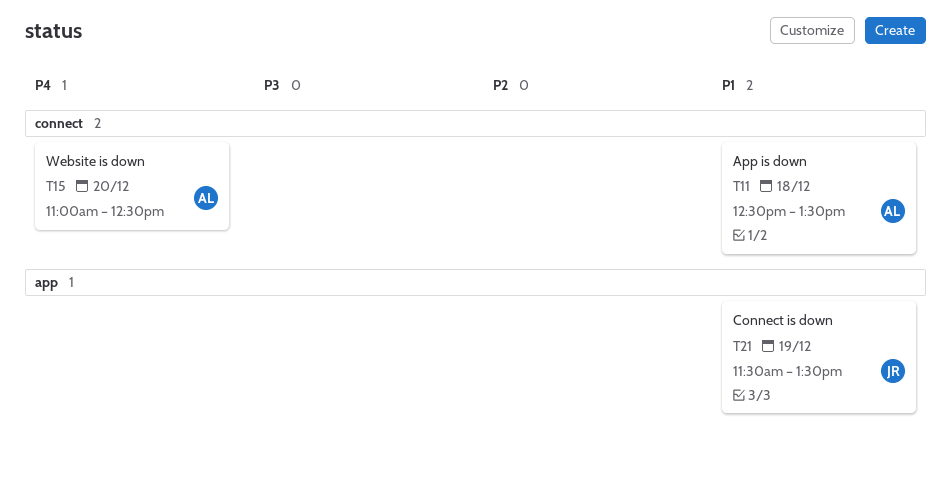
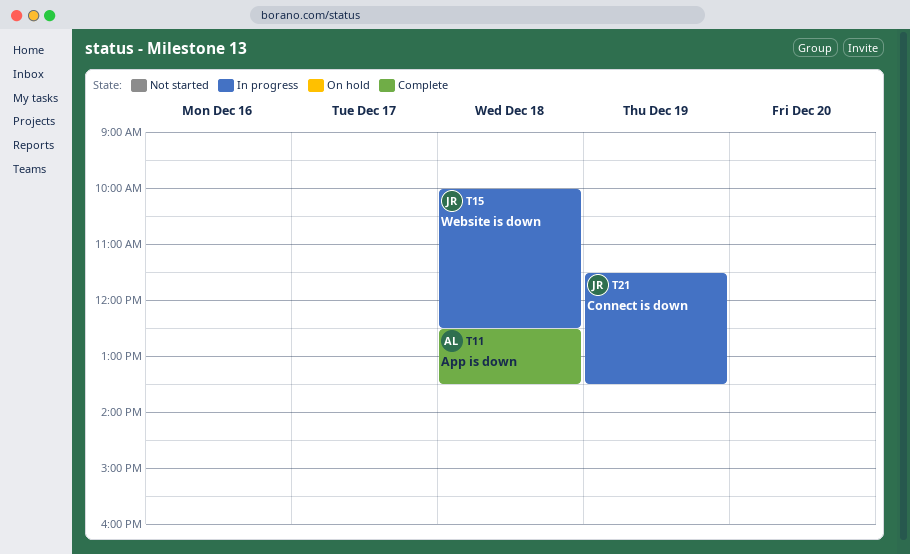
T15, owner: AL -> JR
T15, day: Dec 20 -> Dec 18
T15, begins: 11:00 -> 10:00

